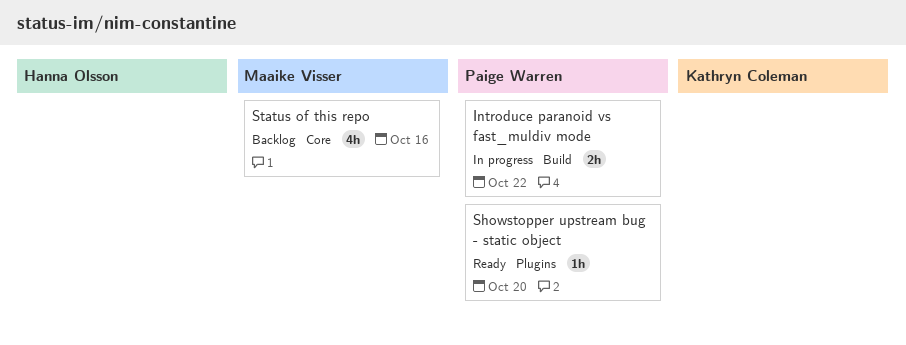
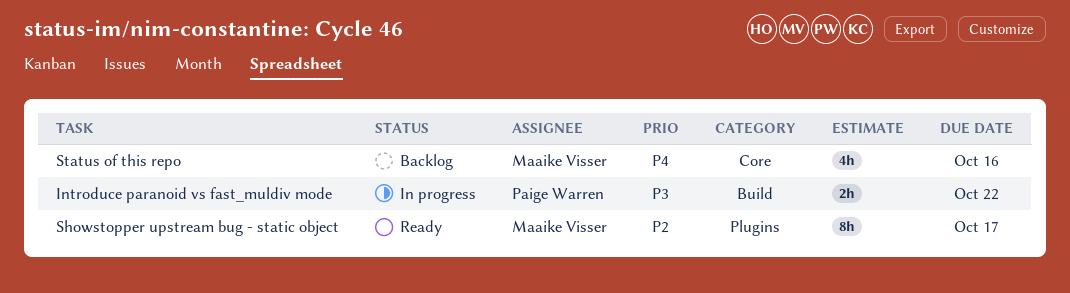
Showstopper upstream bug - static object, owner: Paige Warren -> Maaike Visser
Showstopper upstream bug - static object, estimate: 1h -> 8h
Showstopper upstream bug - static object, due: Oct 20 -> Oct 17

